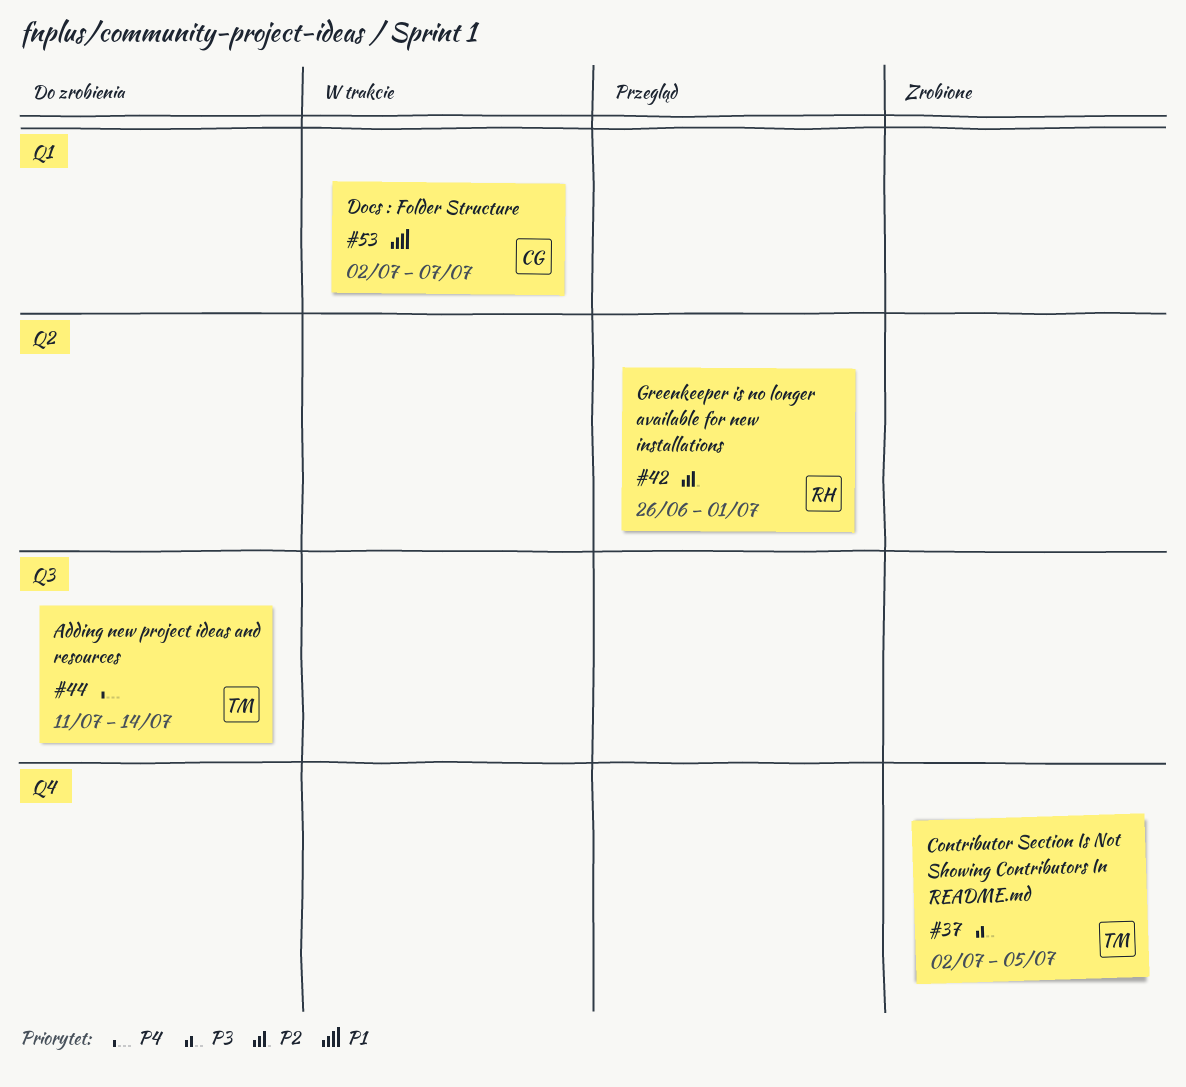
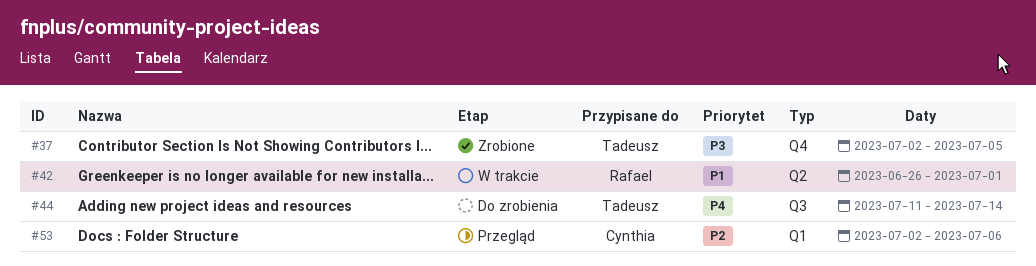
#42, status: Przegląd -> W trakcie
#42, priority: P2 -> P1
#53, status: W trakcie -> Przegląd
#53, priority: P1 -> P2
#53, due: Jul 7 -> Jul 6

